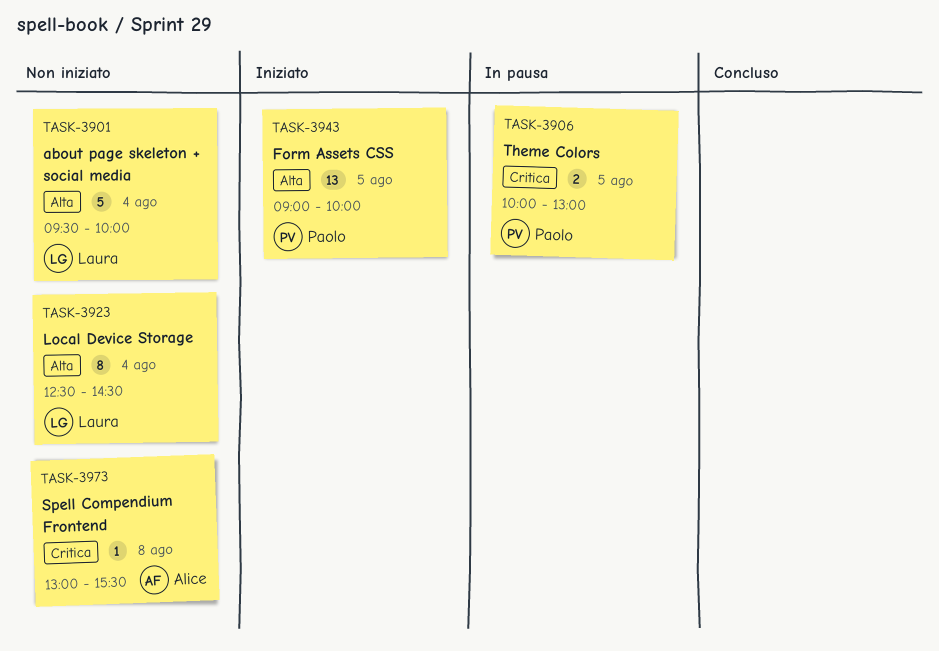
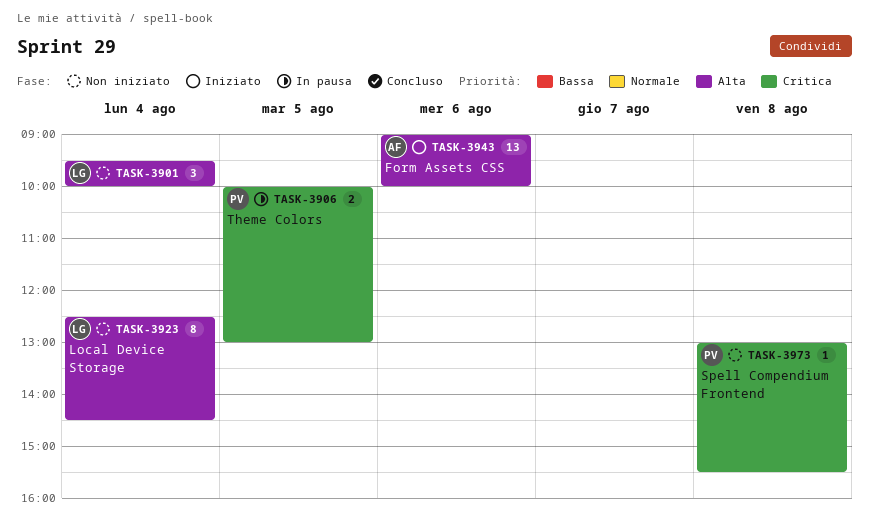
TASK-3901, estimate: 5 -> 3
TASK-3943, owner: Paolo -> Alice
TASK-3943, day: Aug 5 -> Aug 6
TASK-3973, owner: Alice -> Paolo

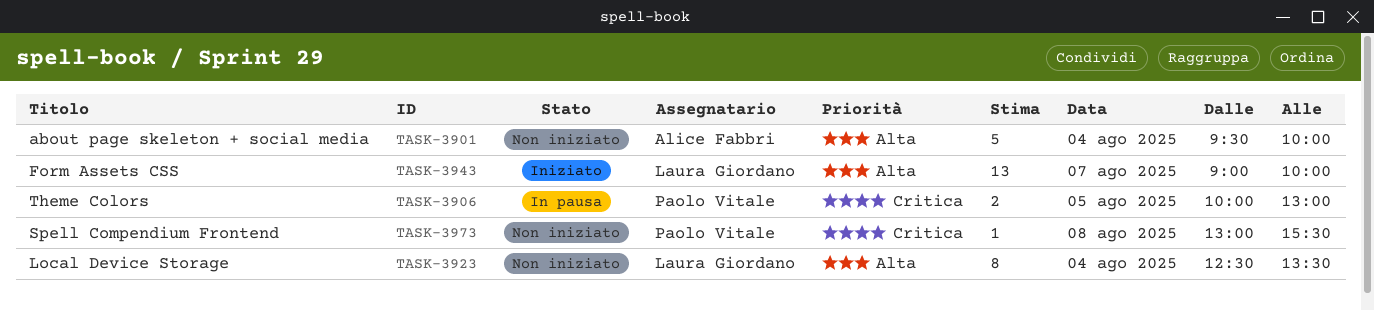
TASK-3901, owner: Laura Giordano -> Alice Fabbri
TASK-3901, estimate: 3 -> 5
TASK-3923, ends: 14:30 -> 13:30
TASK-3943, owner: Alice Fabbri -> Laura Giordano
TASK-3943, day: Aug 6 -> Aug 7

